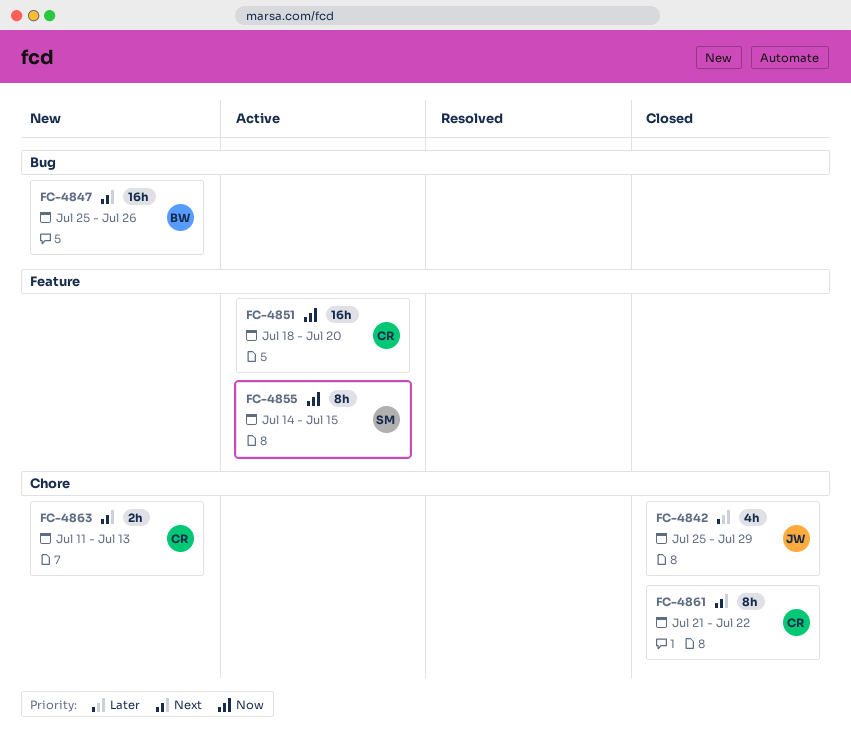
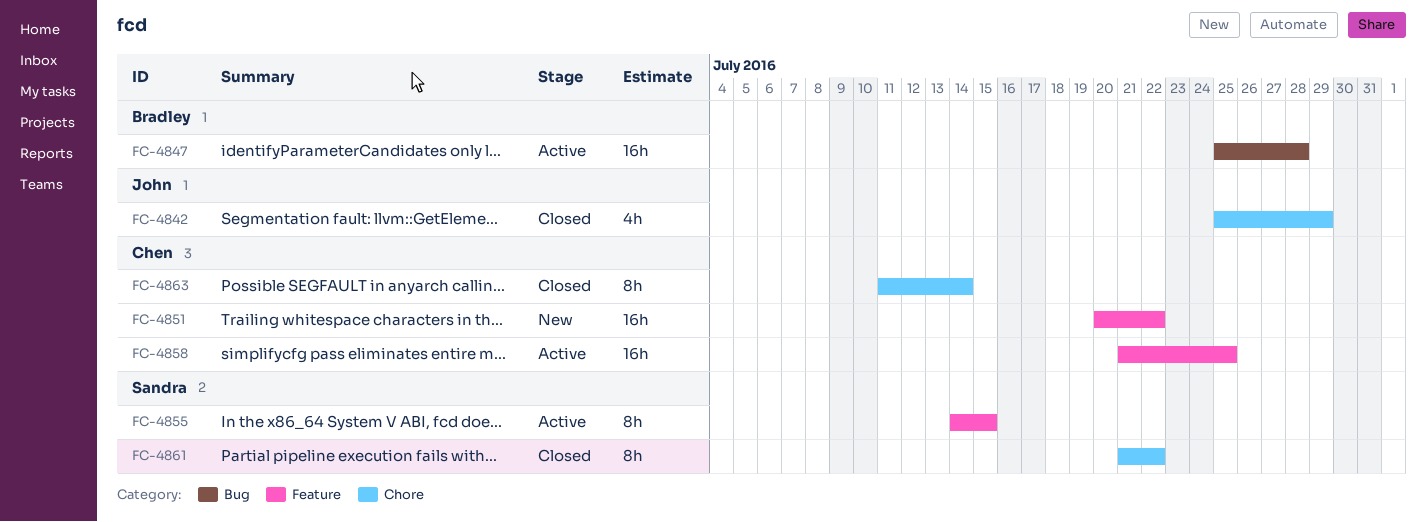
FC-4847, status: New -> Active
FC-4847, due: Jul 26 -> Jul 28
FC-4851, status: Active -> New
FC-4851, start: Jul 18 -> Jul 20
FC-4851, due: Jul 20 -> Jul 22
FC-4858: none -> present
FC-4861, owner: Chen -> Sandra
FC-4863, status: New -> Closed
FC-4863, estimate: 2h -> 8h
FC-4863, due: Jul 13 -> Jul 14

